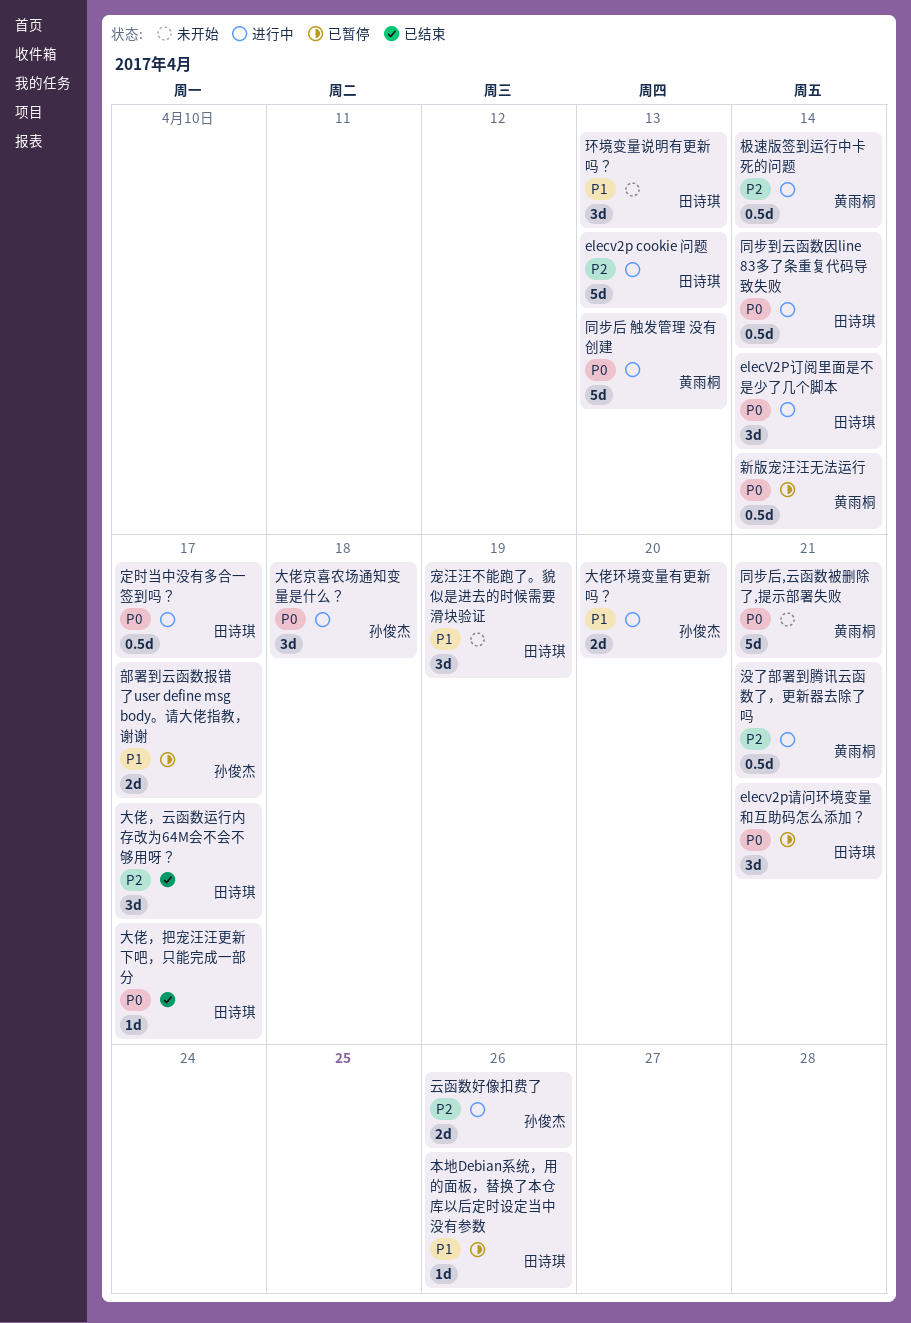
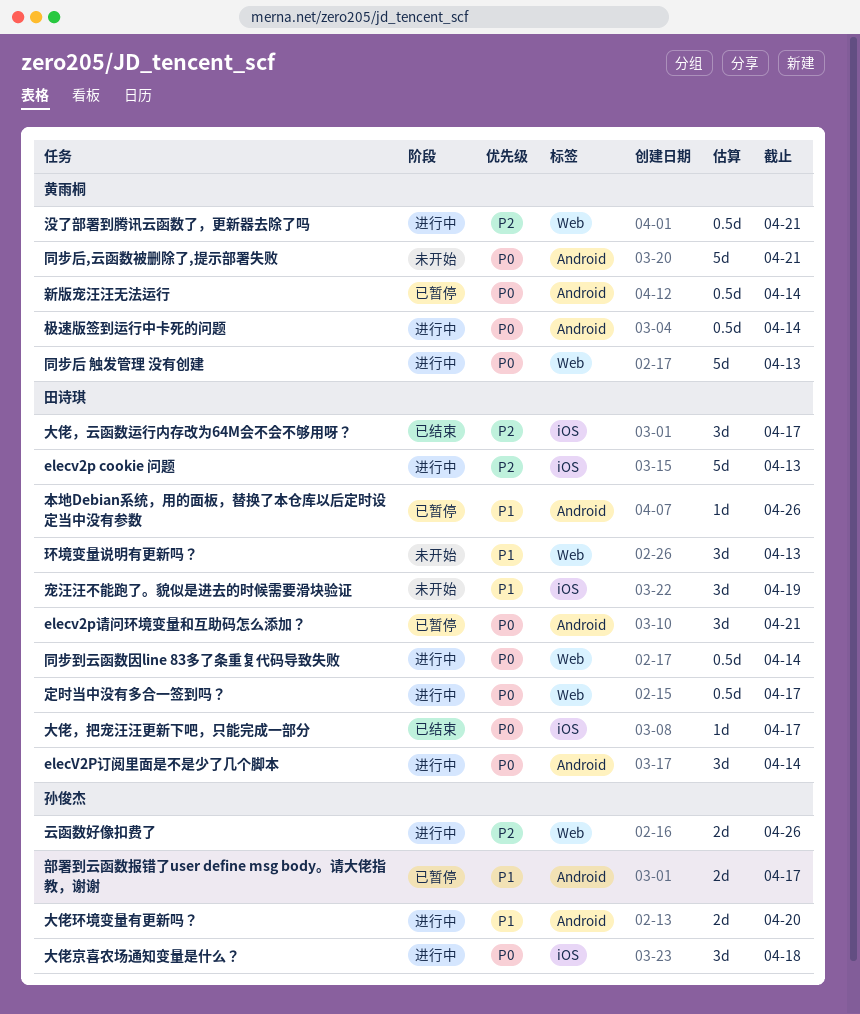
极速版签到运行中卡死的问题, priority: P2 -> P0

